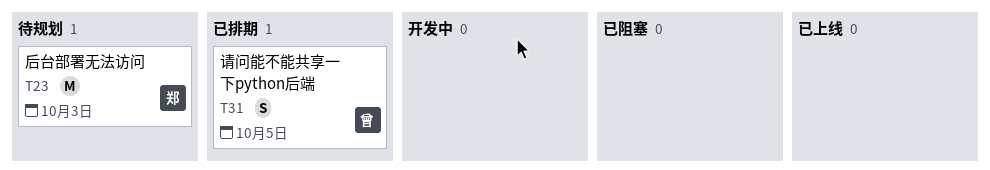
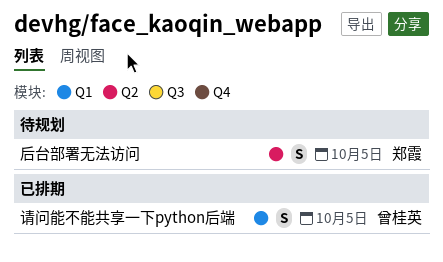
后台部署无法访问, estimate: M -> S
后台部署无法访问, due: Oct 3 -> Oct 5

